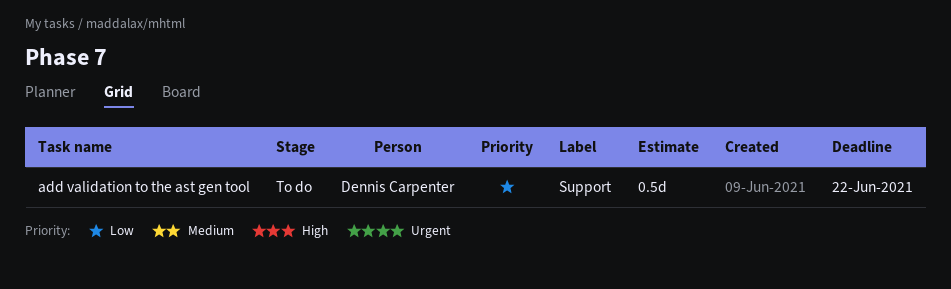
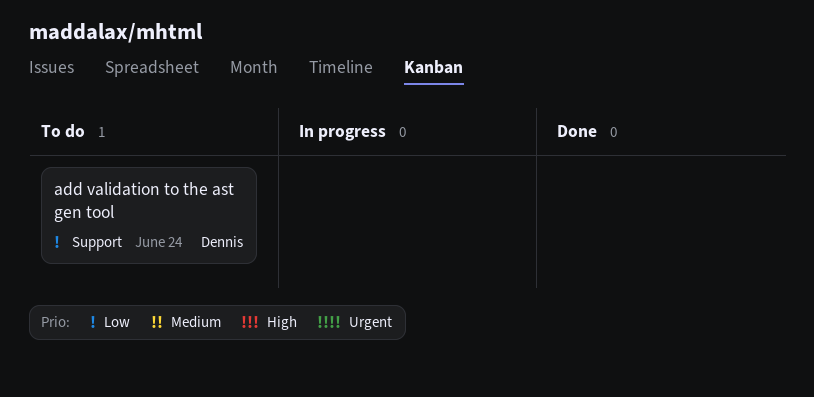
add validation to the ast gen tool, due: Jun 22 -> Jun 24

